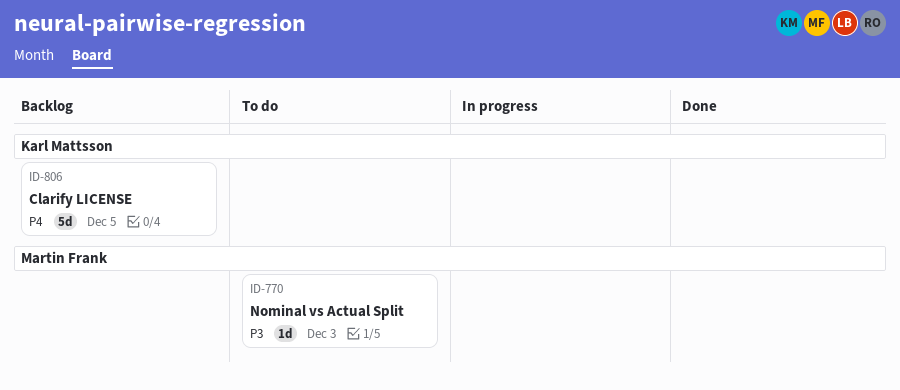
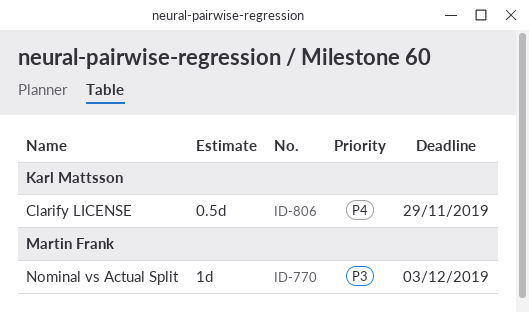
ID-806, estimate: 5d -> 0.5d
ID-806, due: Dec 5 -> Nov 29

